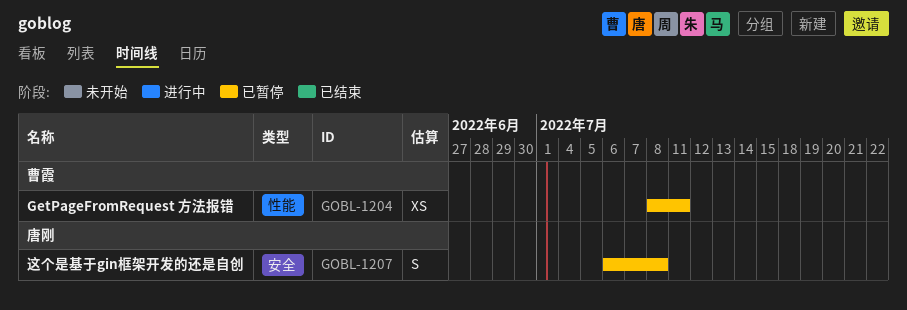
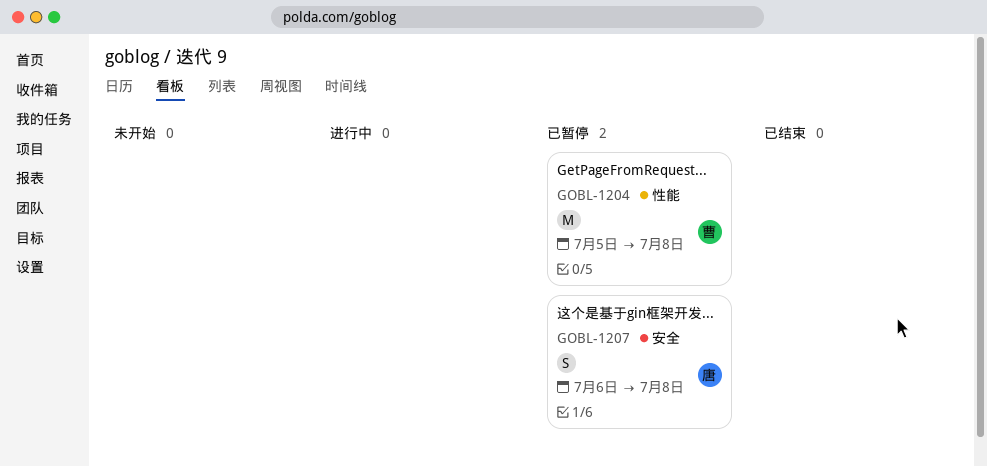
GOBL-1204, estimate: XS -> M
GOBL-1204, start: Jul 8 -> Jul 5
GOBL-1204, due: Jul 11 -> Jul 8

